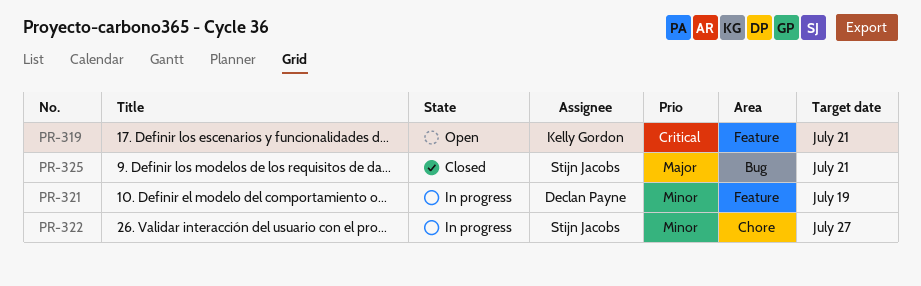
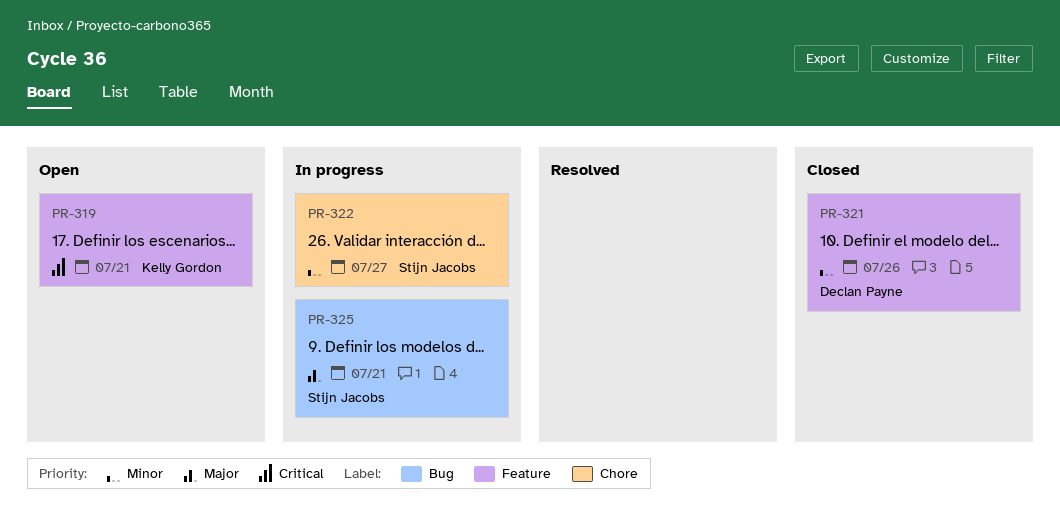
PR-321, status: In progress -> Closed
PR-321, due: Jul 19 -> Jul 26
PR-325, status: Closed -> In progress

